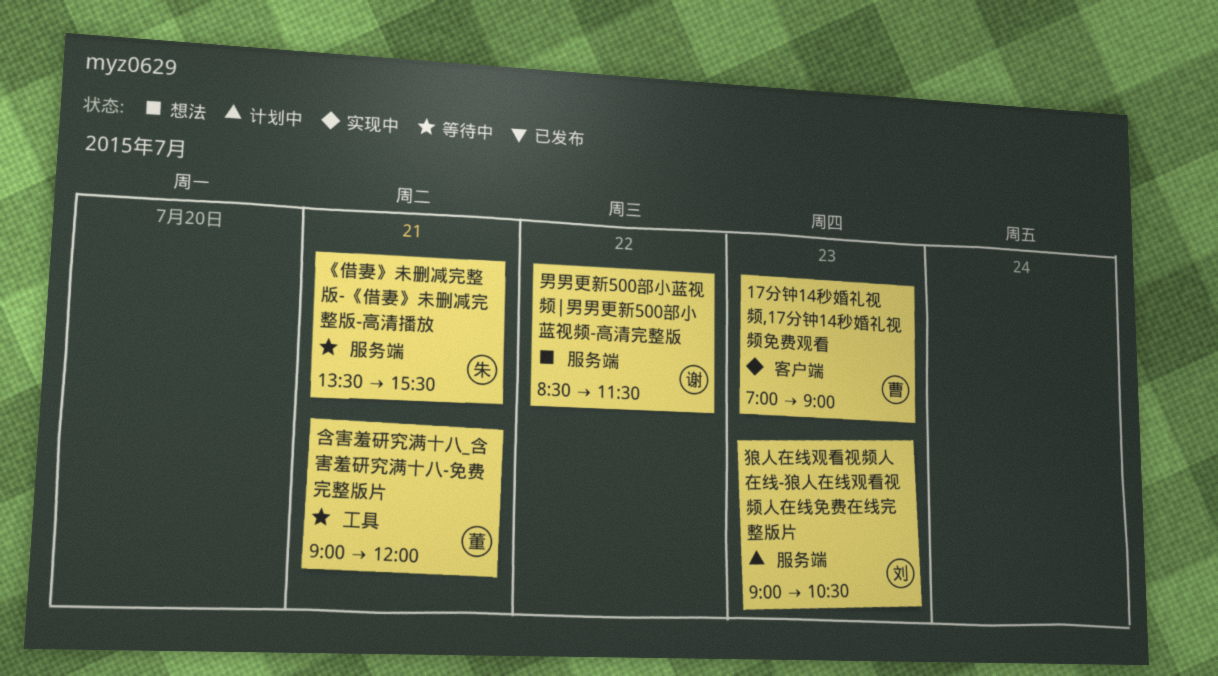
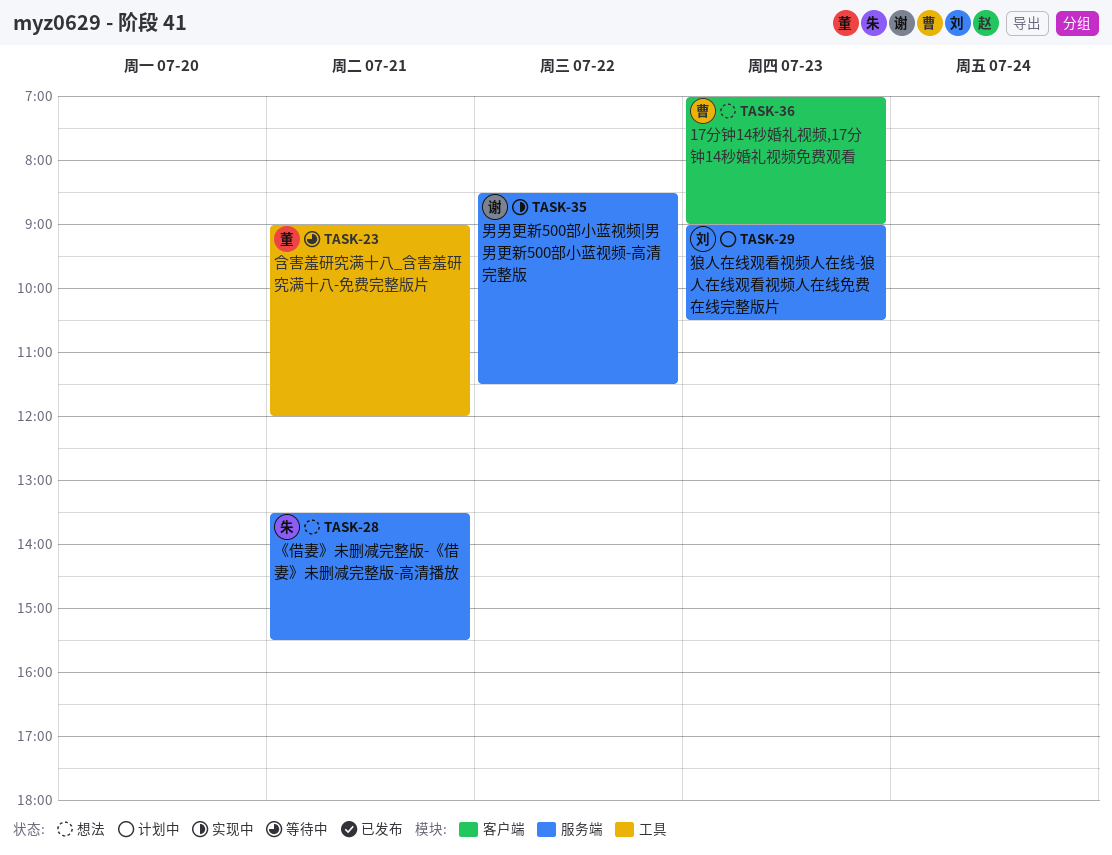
17分钟14秒婚礼视频,17分钟14秒婚礼视频免费观看, status: 实现中 -> 想法
《借妻》未删减完整版-《借妻》未删减完整版-高清播放, status: 等待中 -> 想法
男男更新500部小蓝视频|男男更新500部小蓝视频-高清完整版, status: 想法 -> 实现中

